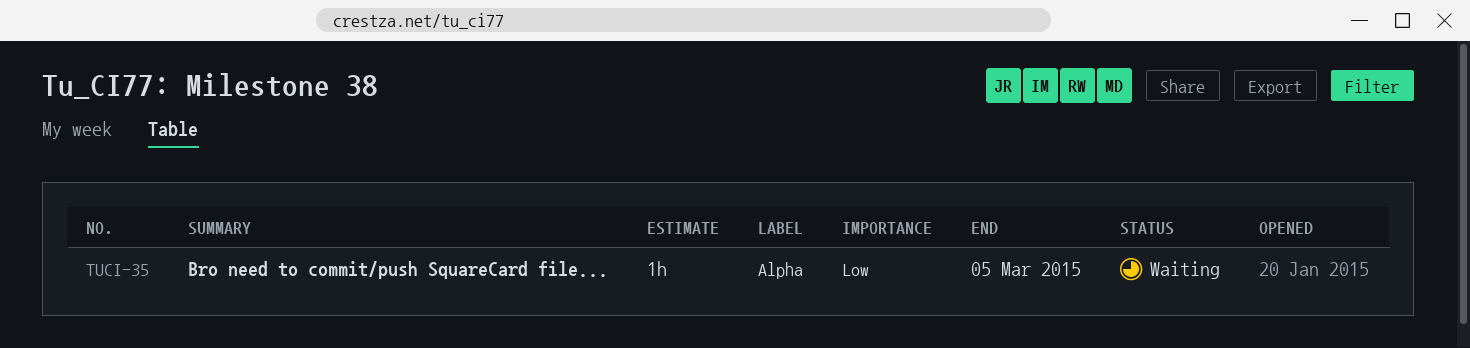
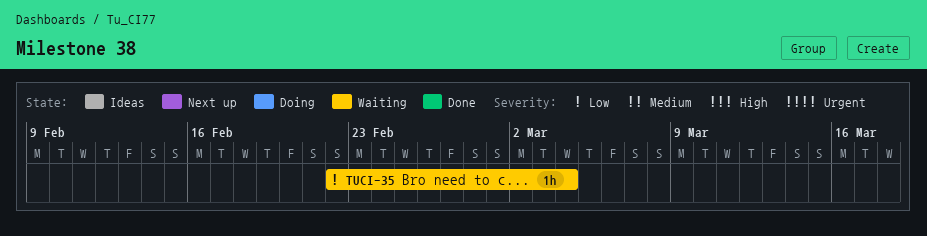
TUCI-35, due: Mar 5 -> Mar 4

